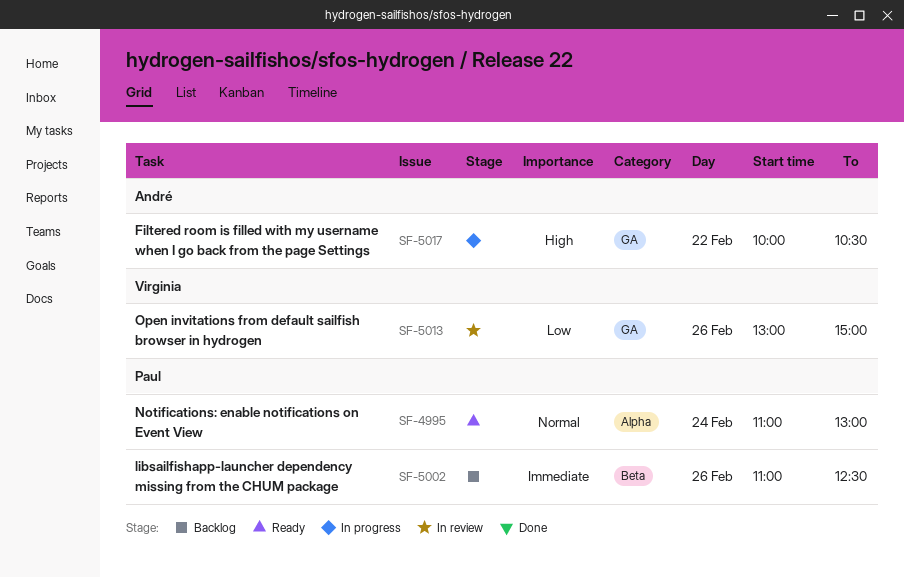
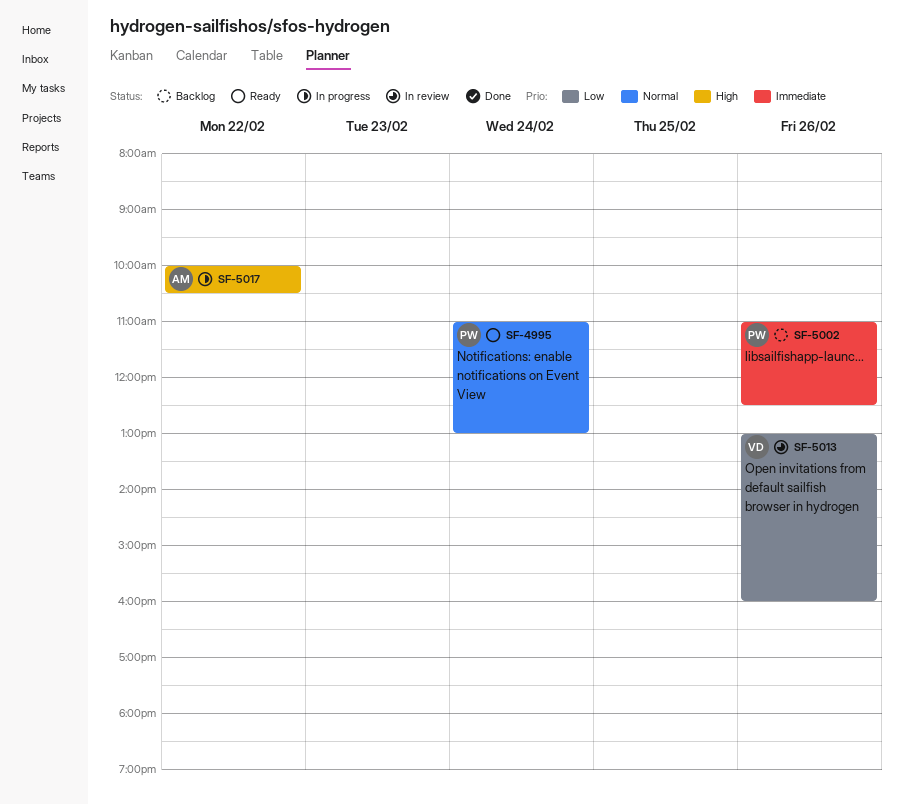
SF-5013, ends: 15:00 -> 16:00

